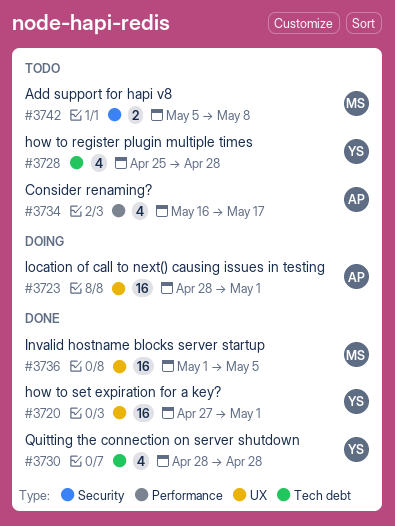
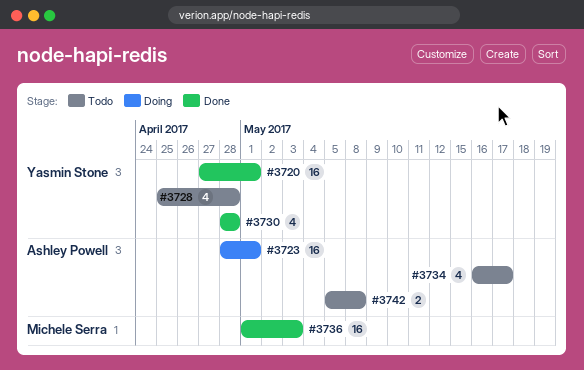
#3736, due: May 5 -> May 3
#3742, owner: Michele Serra -> Ashley Powell

